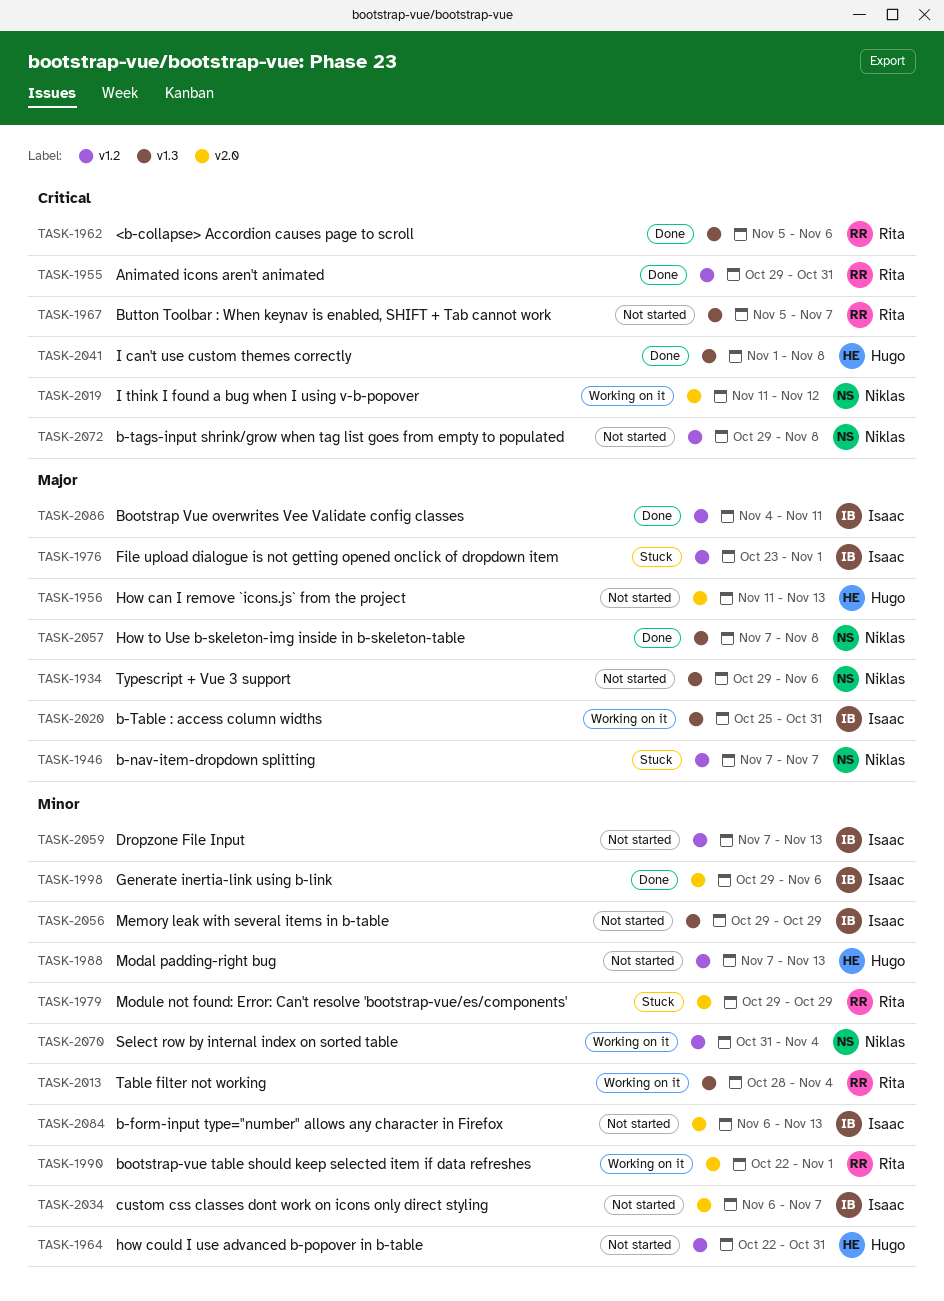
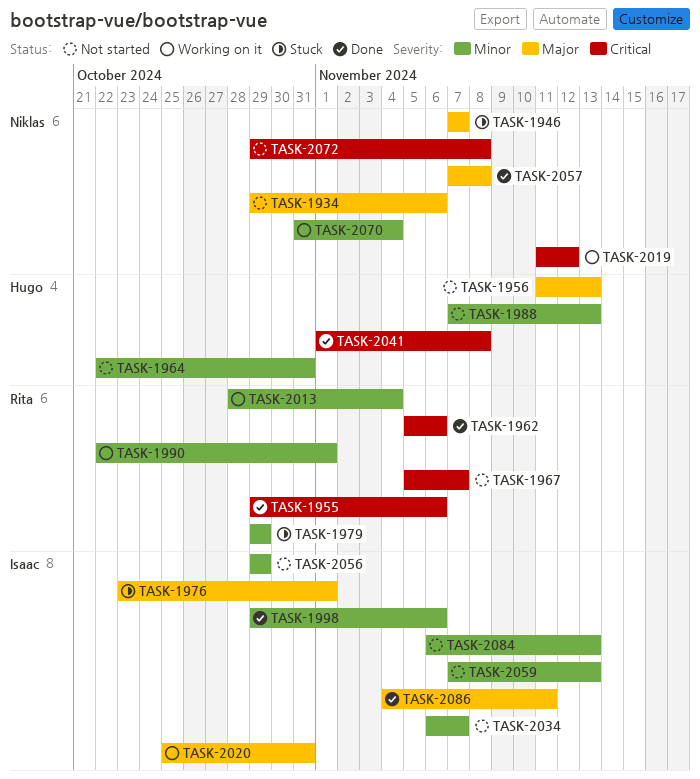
TASK-1955, due: Oct 31 -> Nov 6

